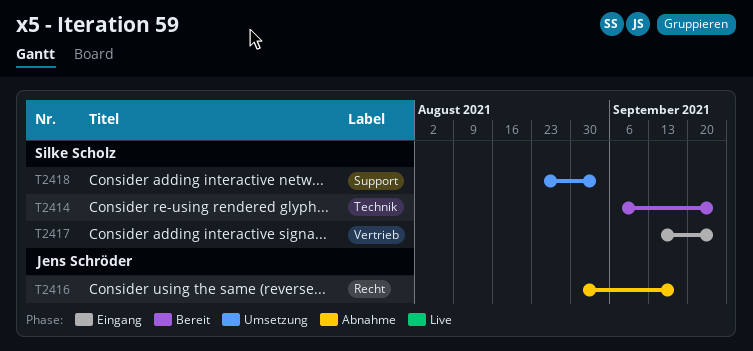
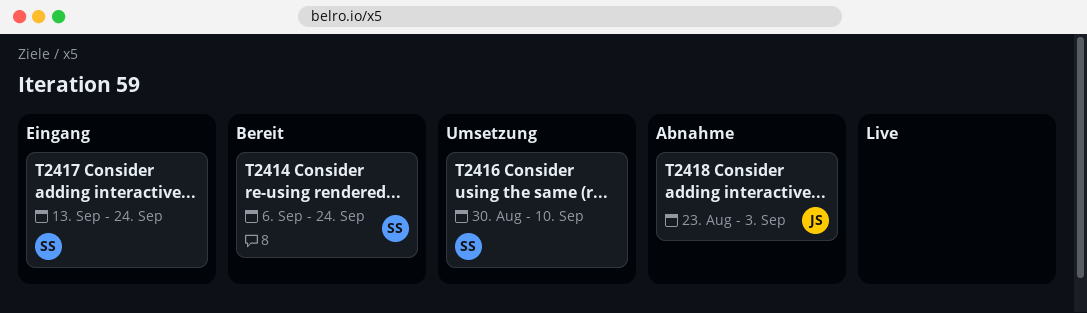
T2416, status: Abnahme -> Umsetzung
T2416, owner: Jens Schröder -> Silke Scholz
T2416, due: Sep 17 -> Sep 10
T2418, status: Umsetzung -> Abnahme
T2418, owner: Silke Scholz -> Jens Schröder

